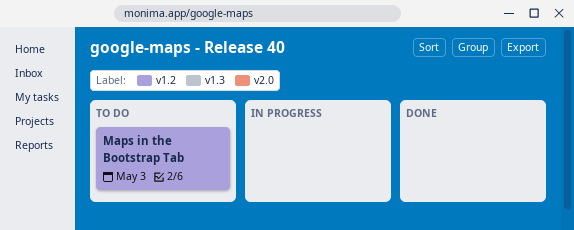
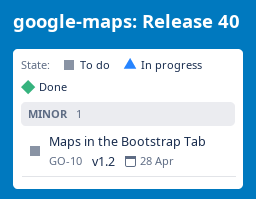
Maps in the Bootstrap Tab, due: May 3 -> Apr 28

